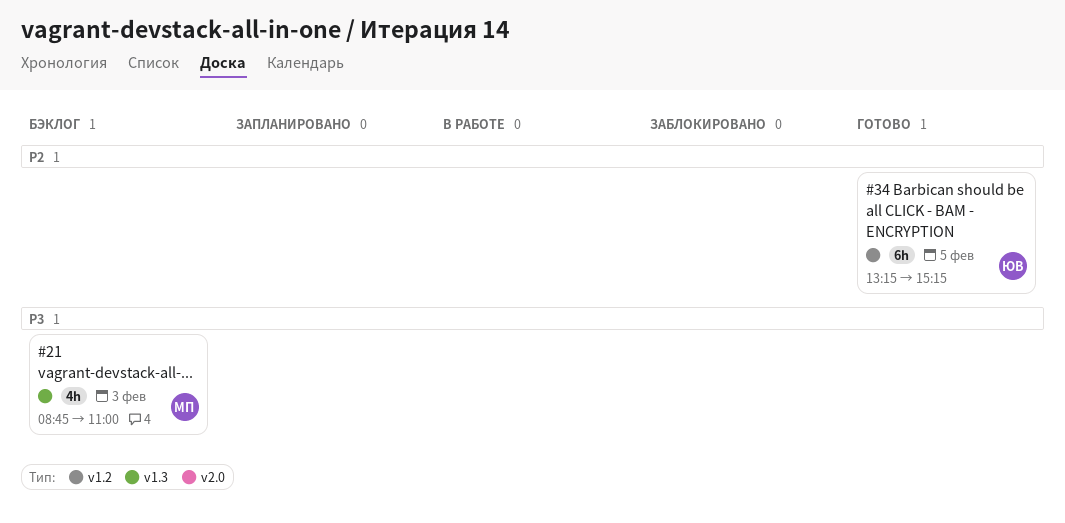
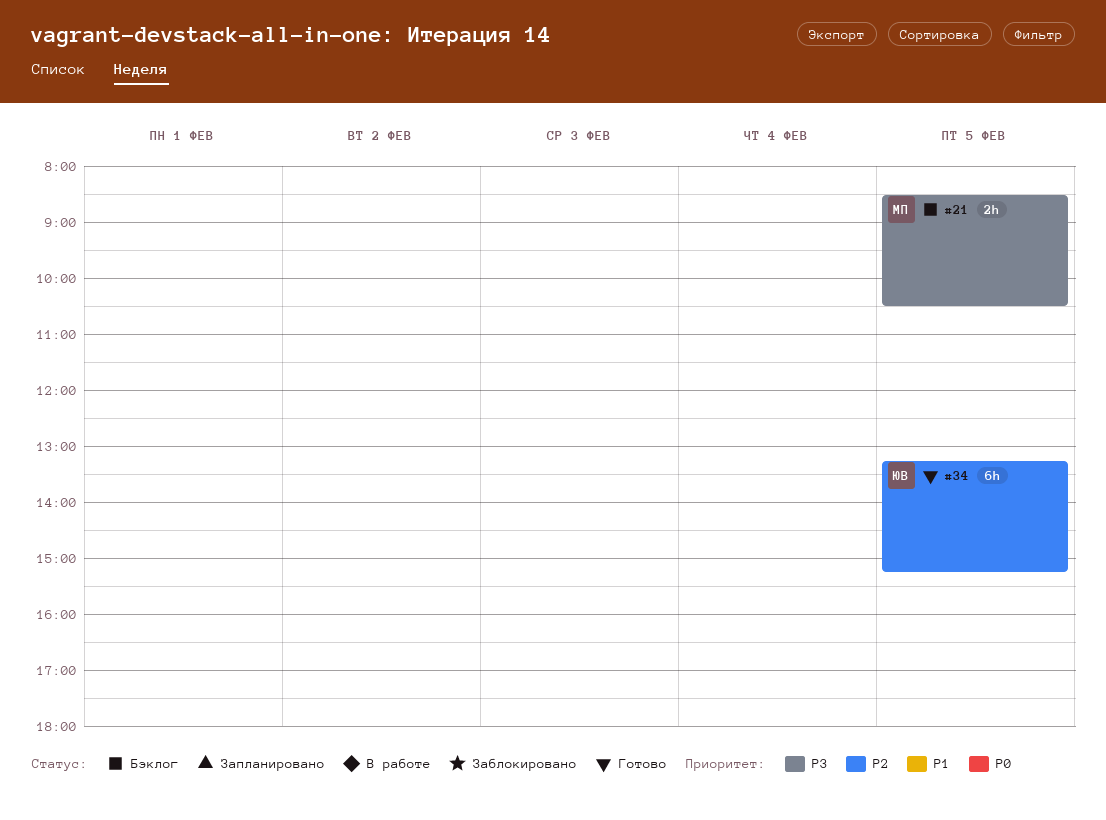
#21, estimate: 4h -> 2h
#21, day: Feb 3 -> Feb 5
#21, begins: 08:45 -> 08:30
#21, ends: 11:00 -> 10:30

